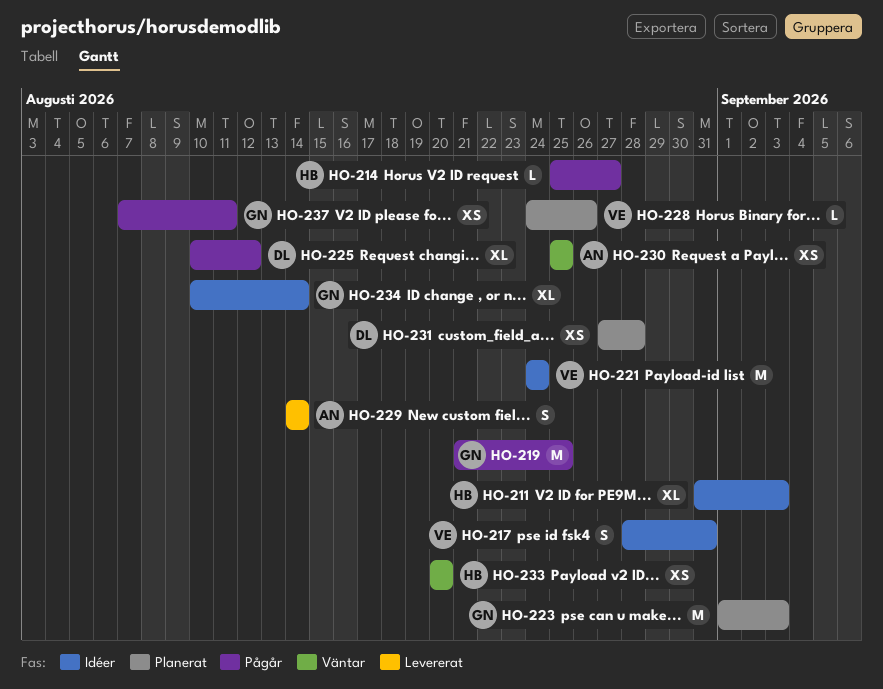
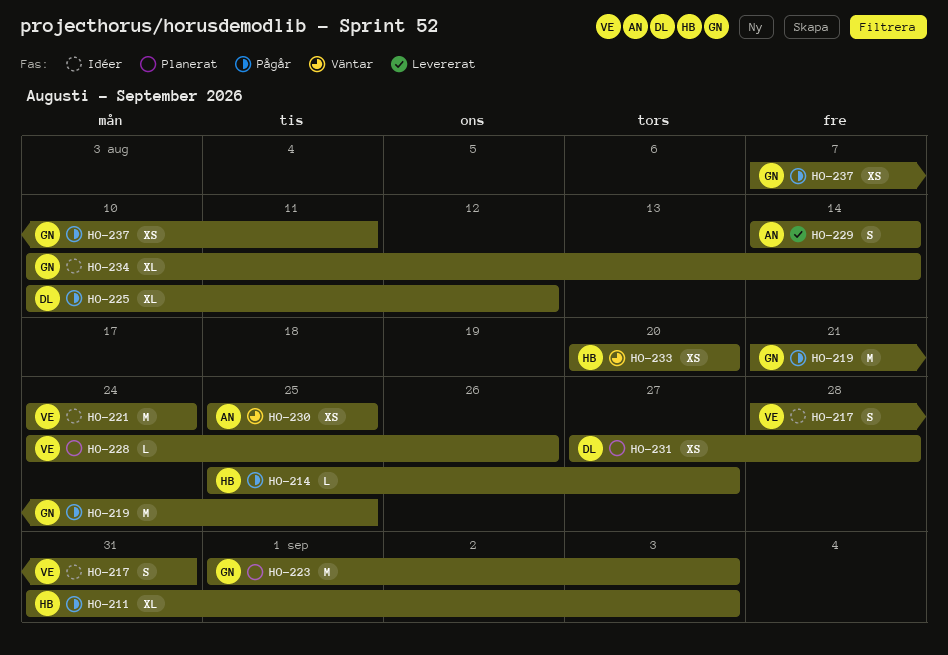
HO-211, status: Idéer -> Pågår

